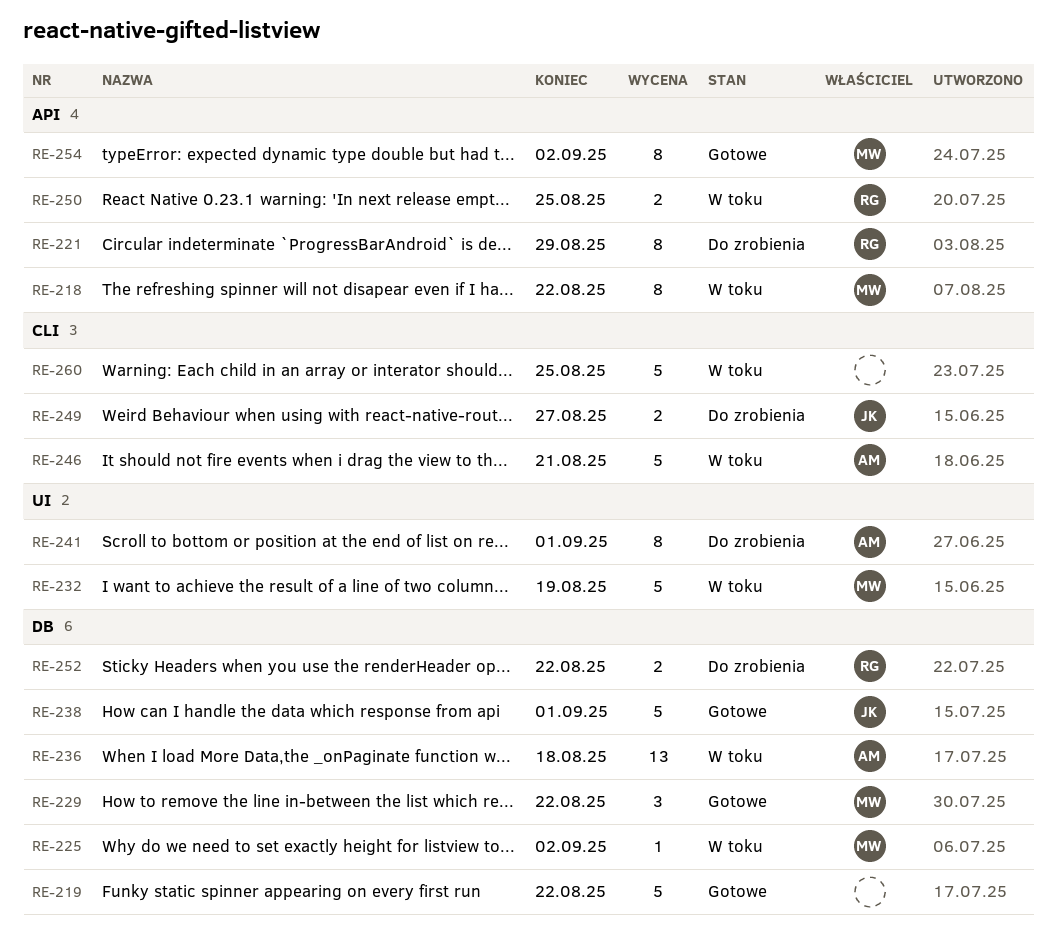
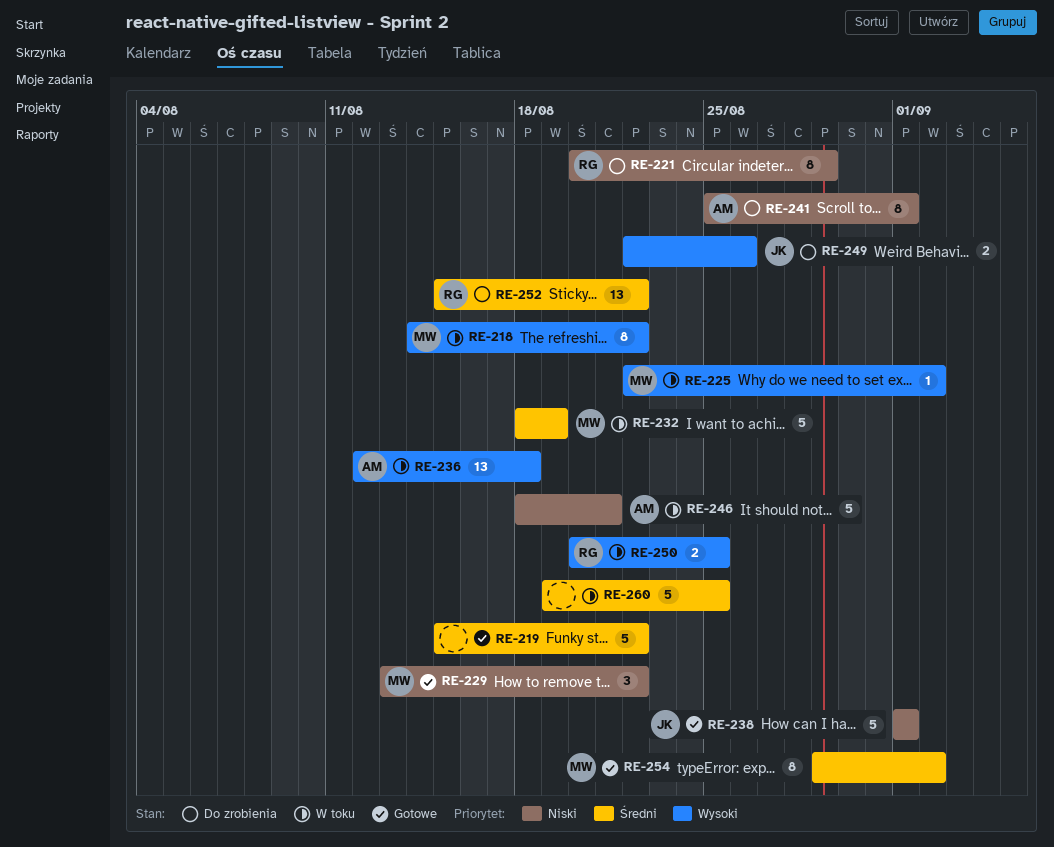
RE-249, due: Aug 27 -> Aug 26
RE-252, estimate: 2 -> 13

